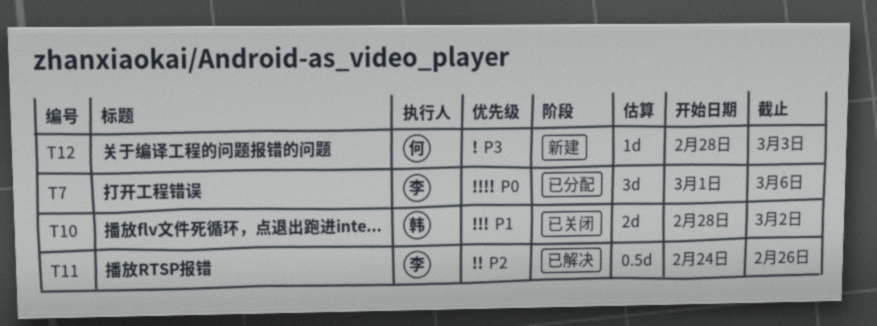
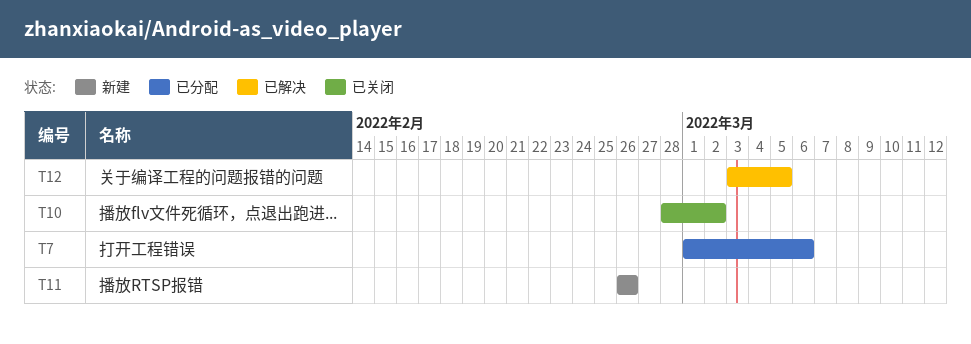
T11, status: 已解决 -> 新建
T11, start: Feb 24 -> Feb 26
T12, status: 新建 -> 已解决
T12, start: Feb 28 -> Mar 3
T12, due: Mar 3 -> Mar 5

